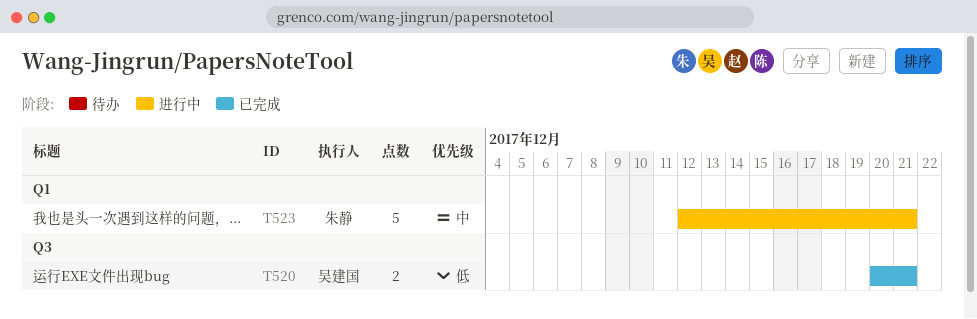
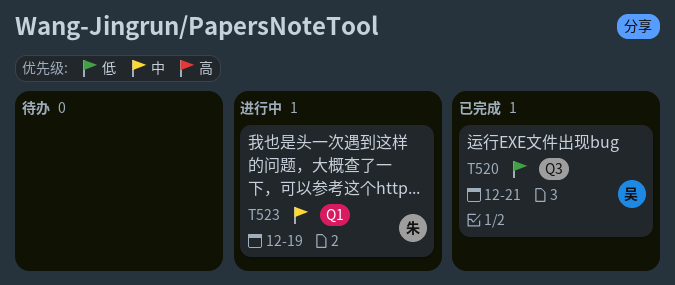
T523, due: Dec 21 -> Dec 19

